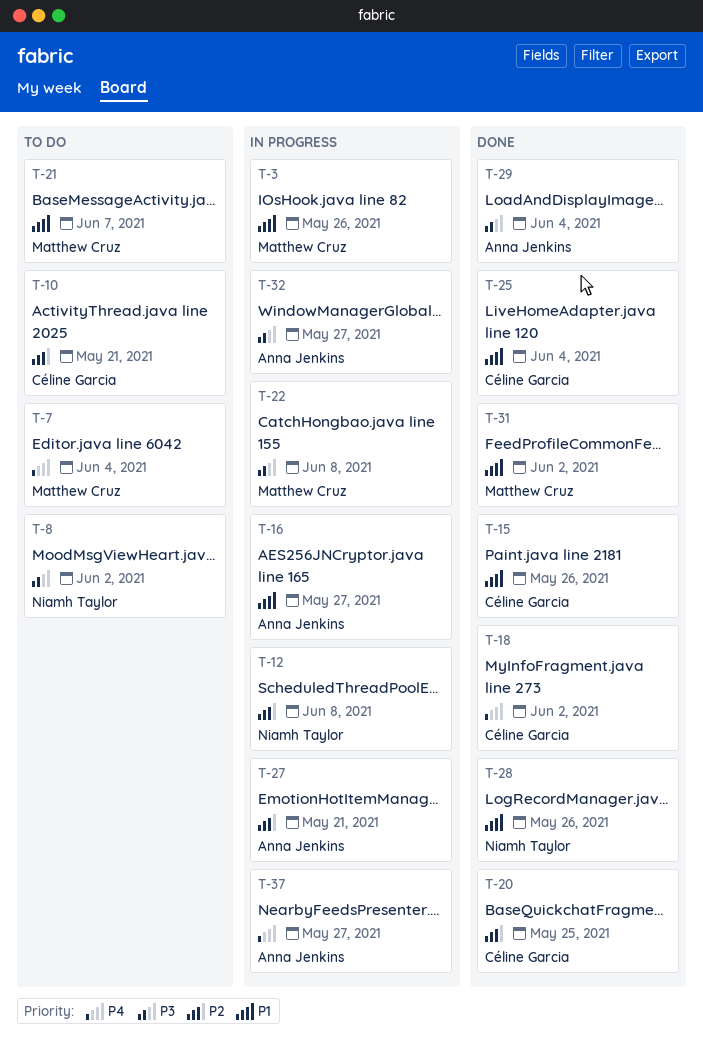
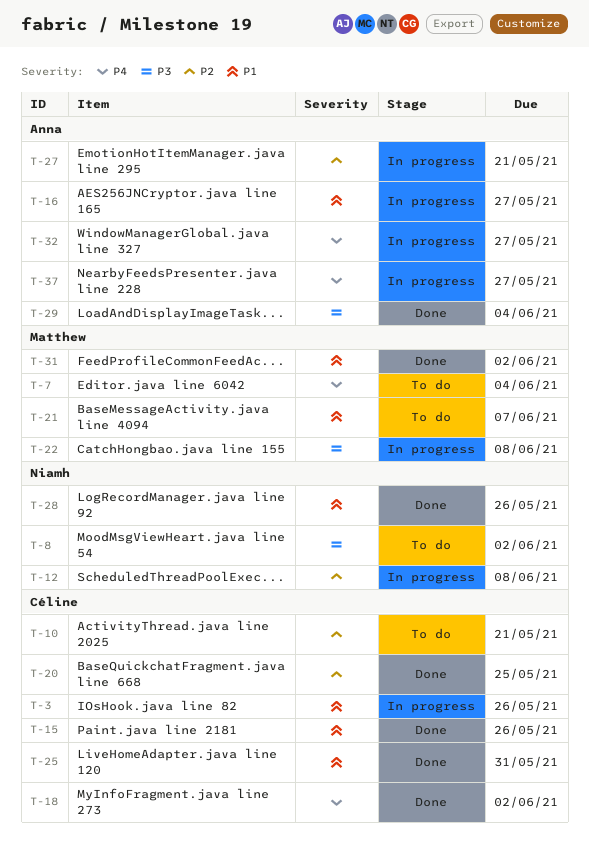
T-3, owner: Matthew Cruz -> Céline Garcia
T-25, due: Jun 4 -> May 31
T-32, priority: P3 -> P4

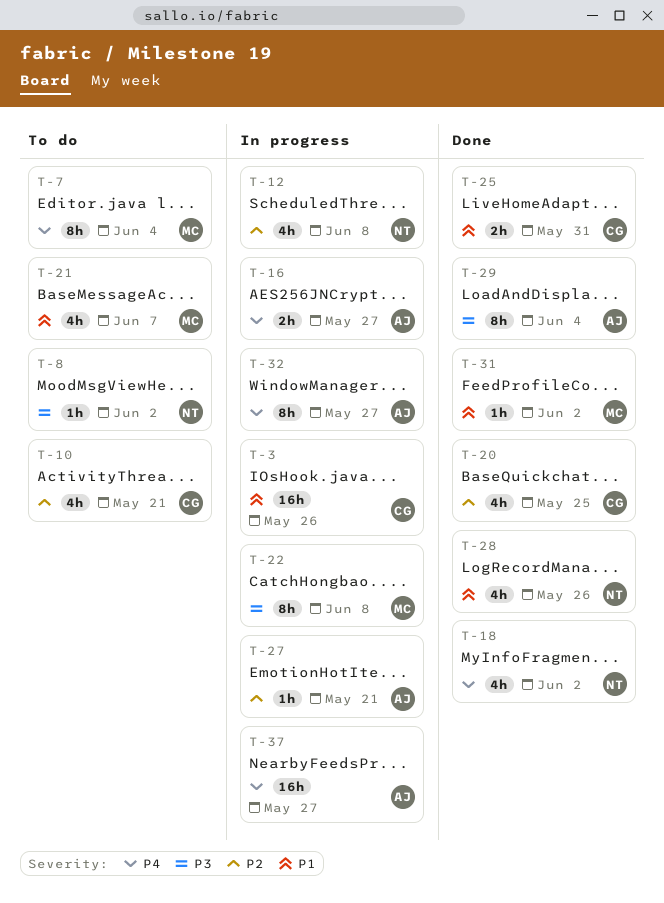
T-15: present -> none
T-16, priority: P1 -> P4
T-18, owner: Céline -> Niamh

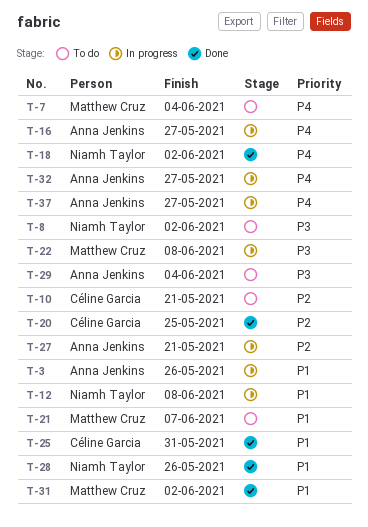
T-3, owner: Céline Garcia -> Anna Jenkins
T-12, priority: P2 -> P1
T-29, status: Done -> To do

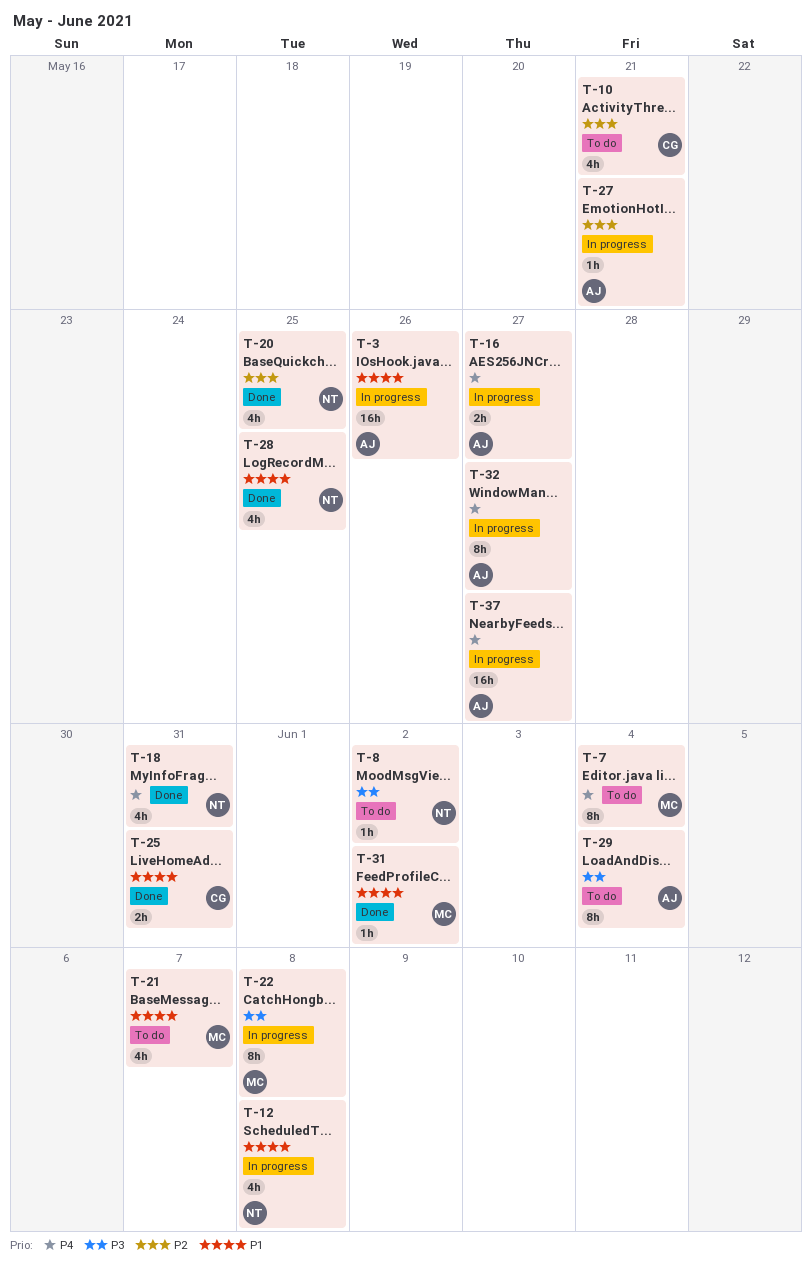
T-18, due: Jun 2 -> May 31
T-20, owner: Céline Garcia -> Niamh Taylor
T-28, due: May 26 -> May 25

